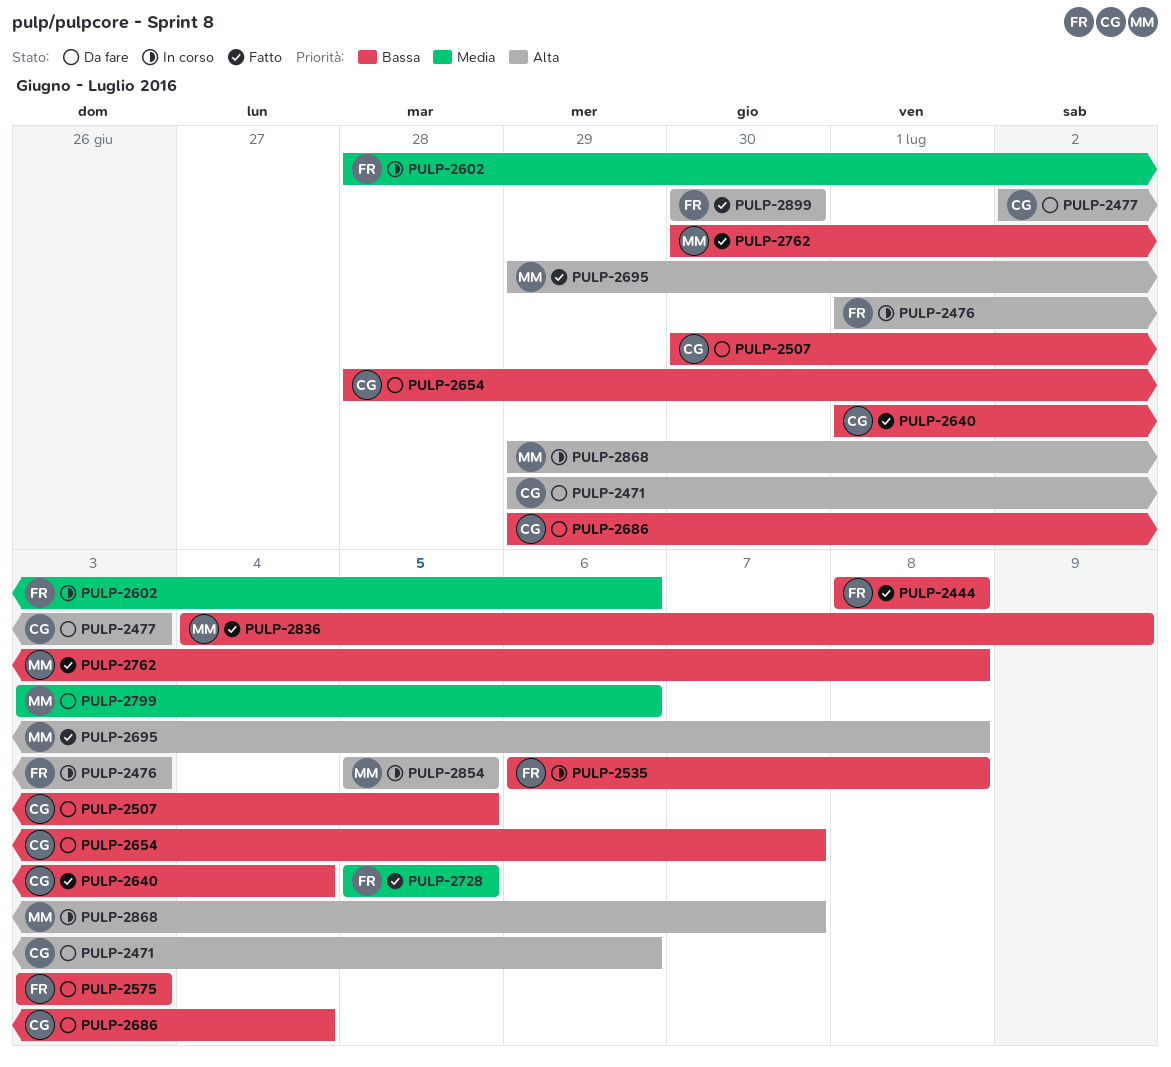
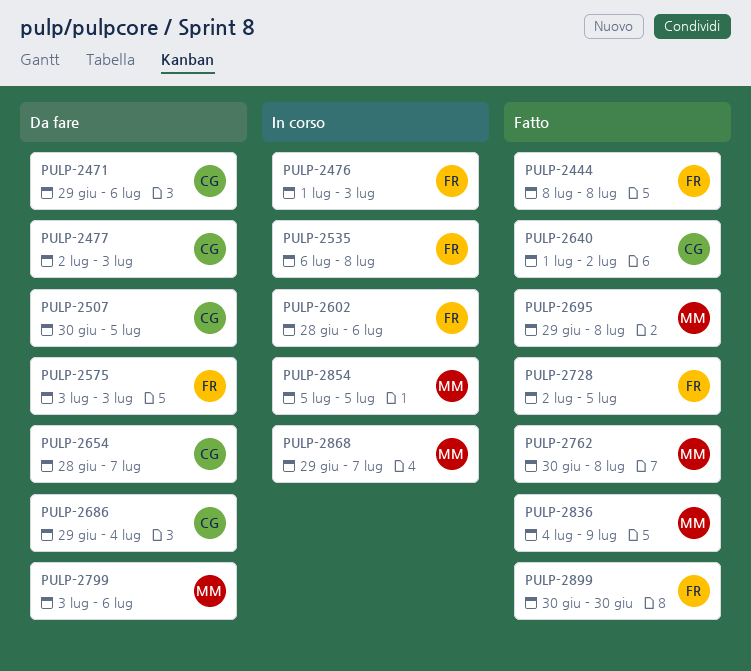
PULP-2640, due: Jul 4 -> Jul 2
PULP-2728, start: Jul 5 -> Jul 2

